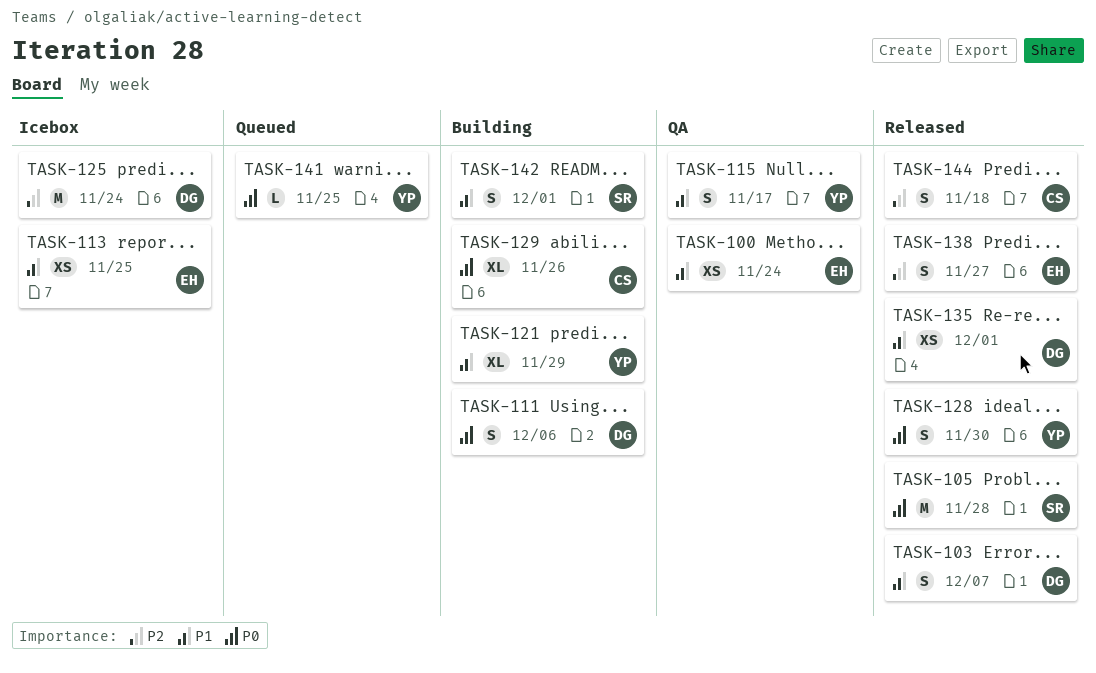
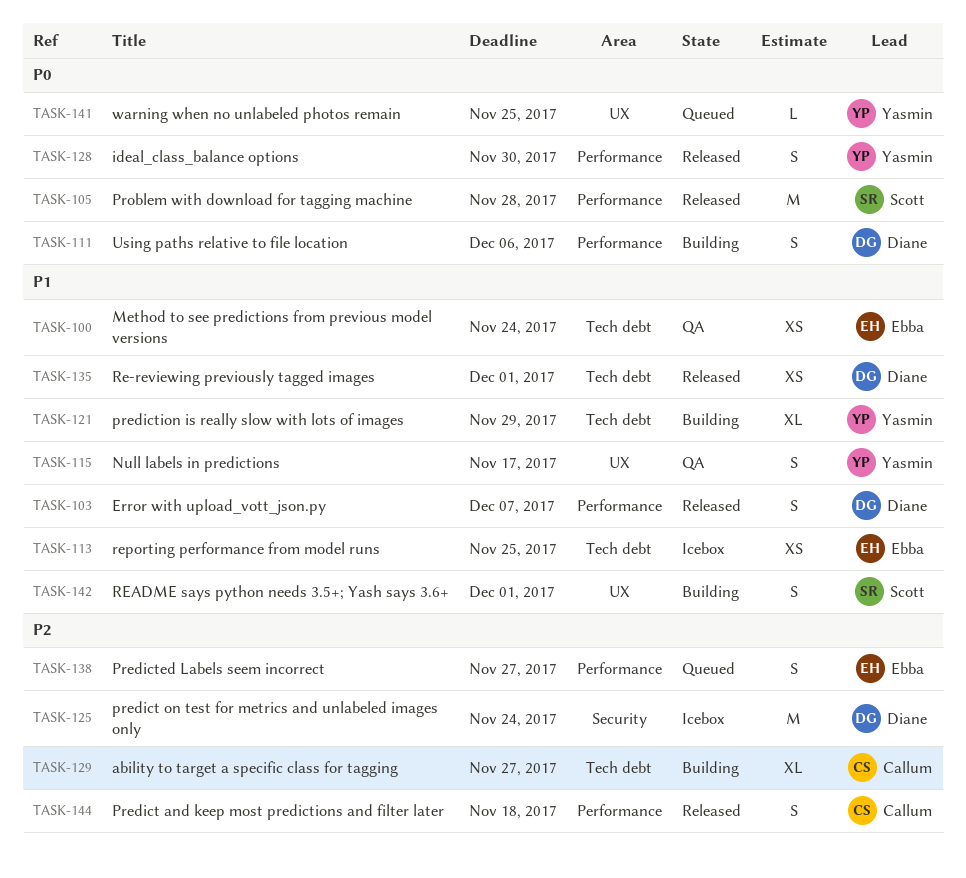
TASK-129, priority: P0 -> P2
TASK-129, due: Nov 26 -> Nov 27
TASK-138, status: Released -> Queued

